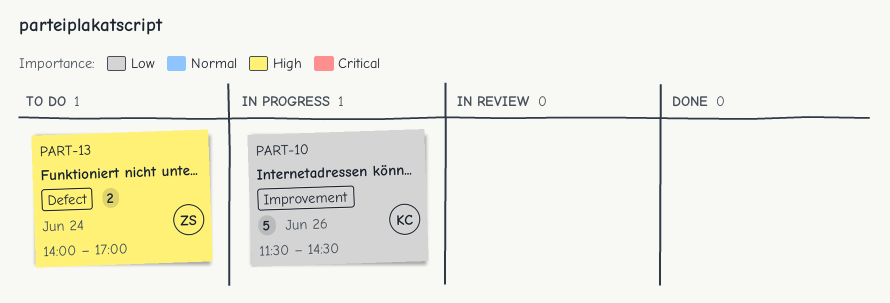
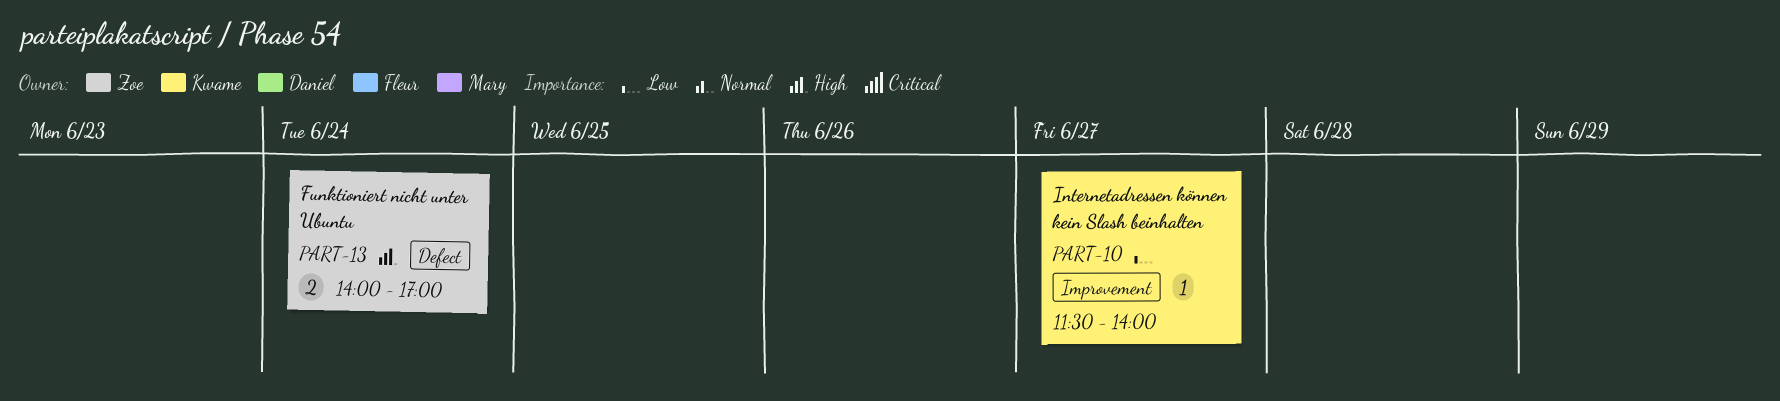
PART-10, estimate: 5 -> 1
PART-10, day: Jun 26 -> Jun 27
PART-10, ends: 14:30 -> 14:00

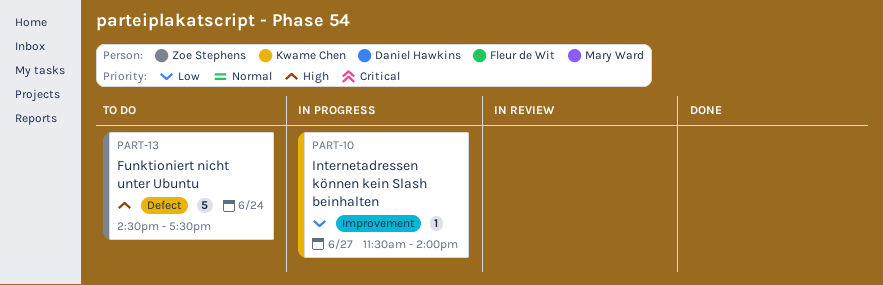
PART-13, estimate: 2 -> 5
PART-13, begins: 14:00 -> 14:30
PART-13, ends: 17:00 -> 17:30

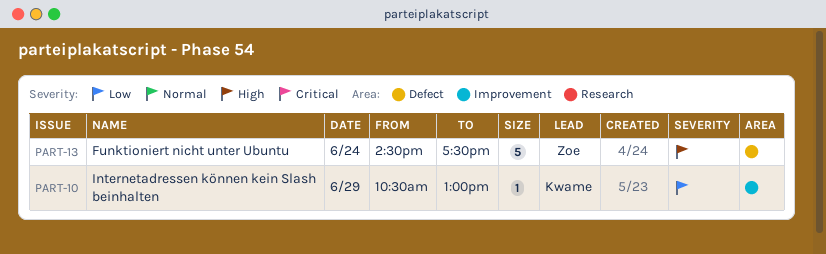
PART-10, day: Jun 27 -> Jun 29
PART-10, begins: 11:30 -> 10:30
PART-10, ends: 14:00 -> 13:00

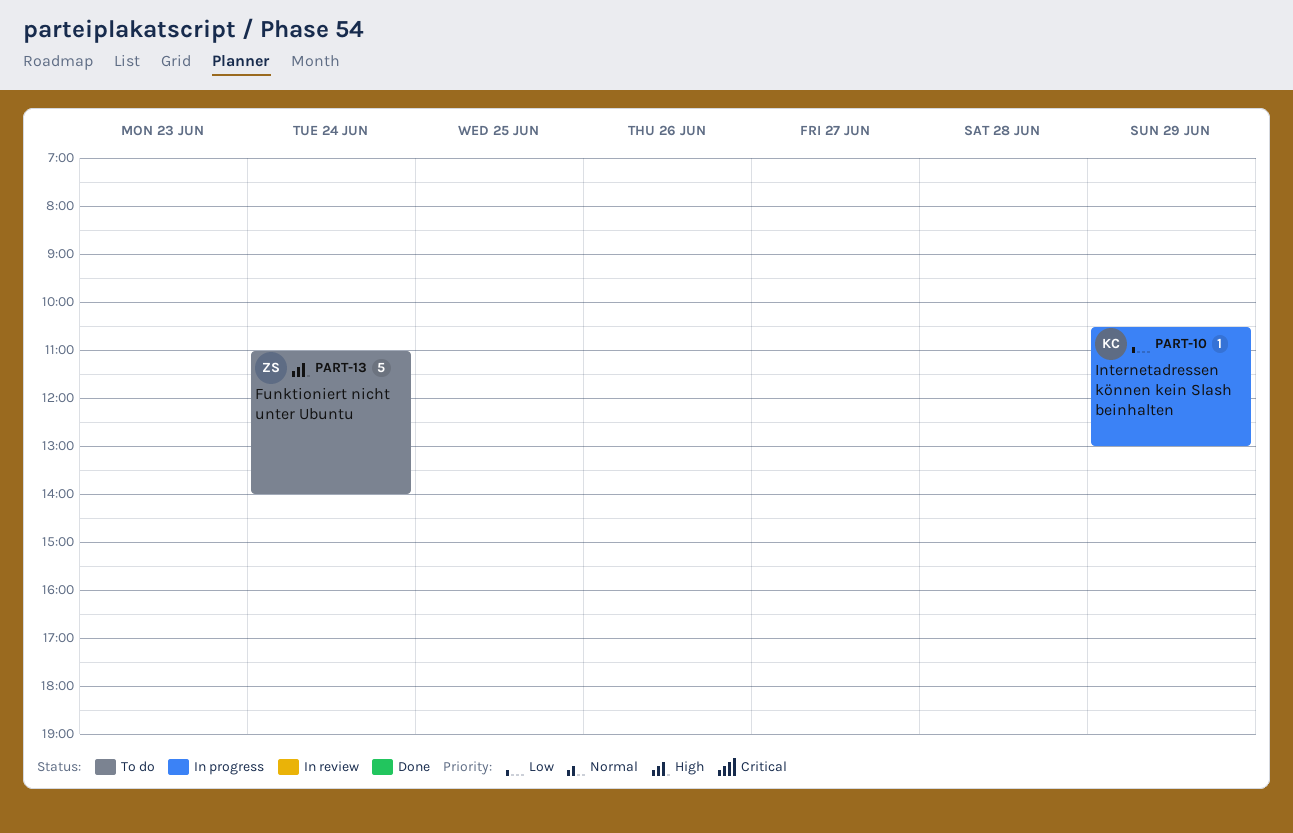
PART-13, begins: 14:30 -> 11:00
PART-13, ends: 17:30 -> 14:00

